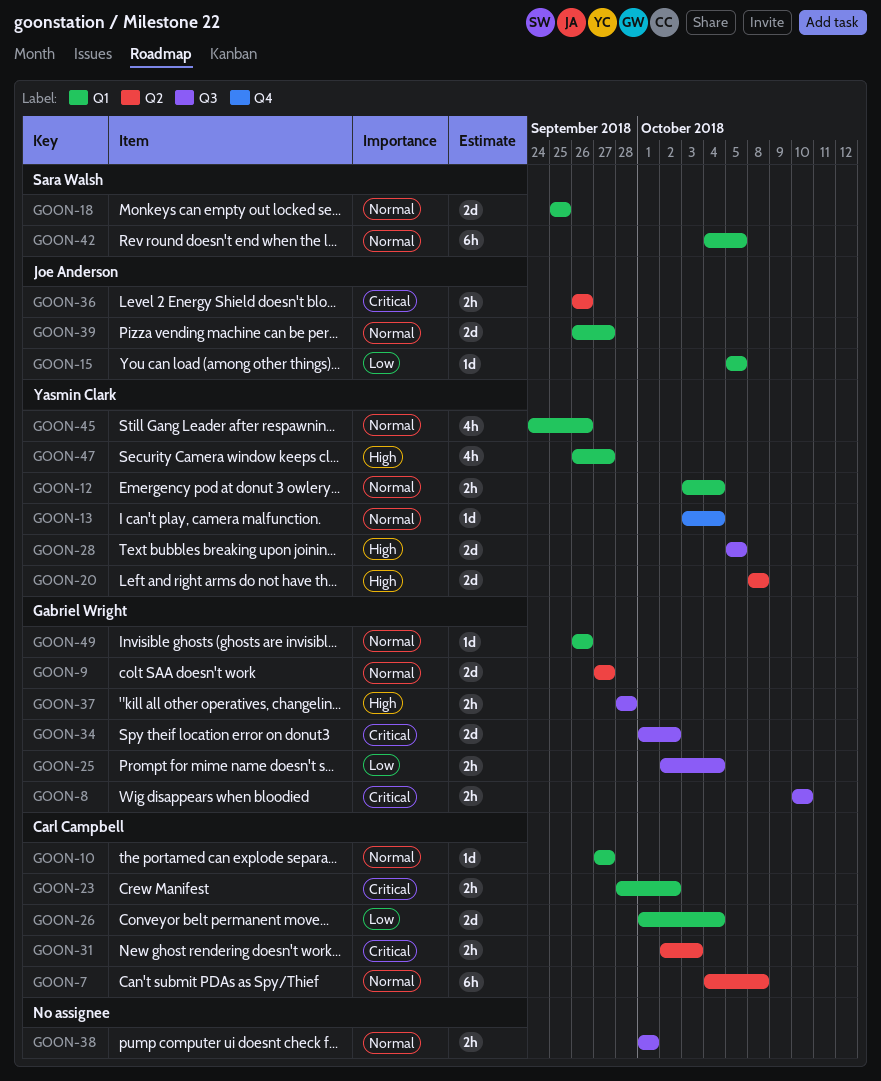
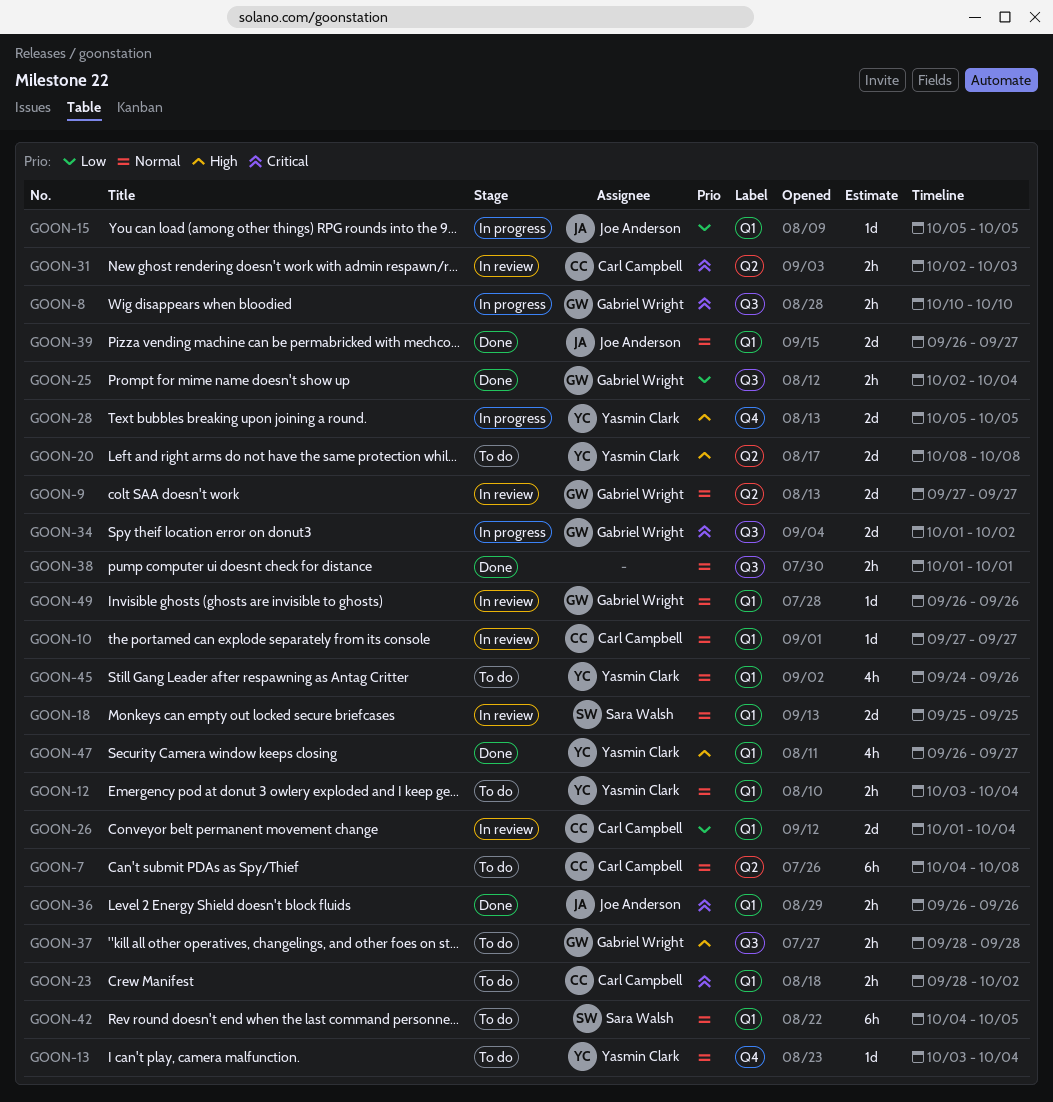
GOON-28, label: Q3 -> Q4
GOON-36, label: Q2 -> Q1

